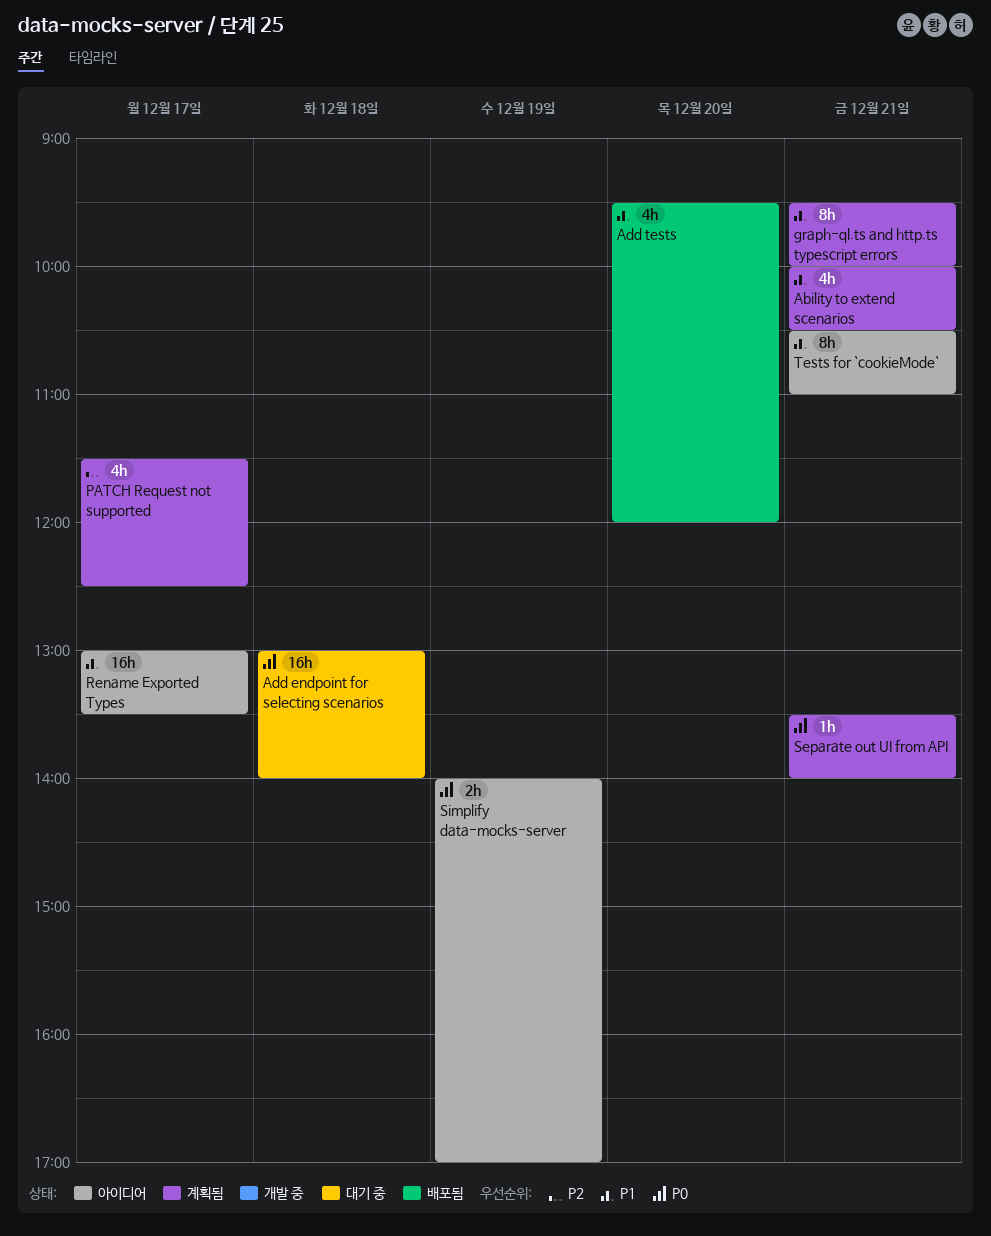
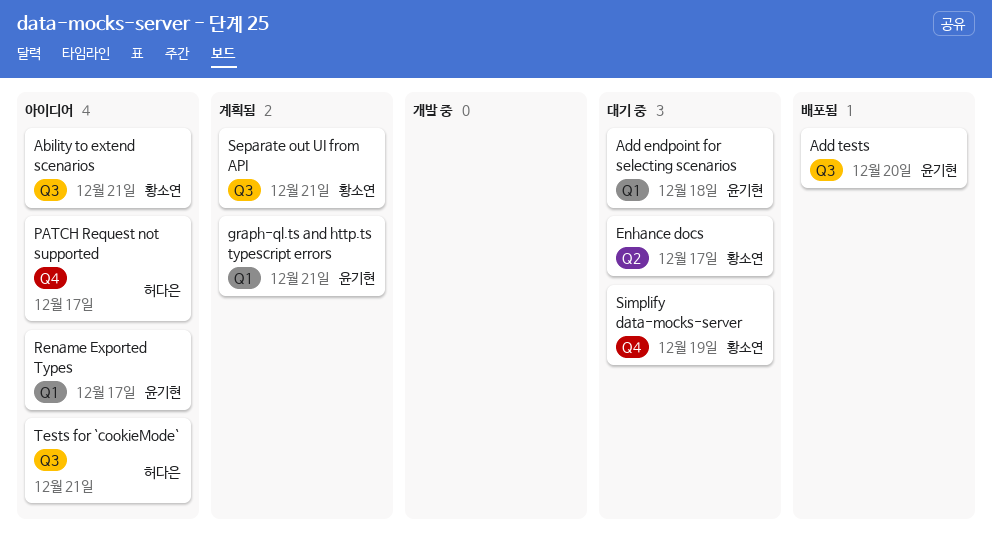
Ability to extend scenarios, status: 계획됨 -> 아이디어
Enhance docs: none -> present
PATCH Request not supported, status: 계획됨 -> 아이디어
Simplify data-mocks-server, status: 아이디어 -> 대기 중

